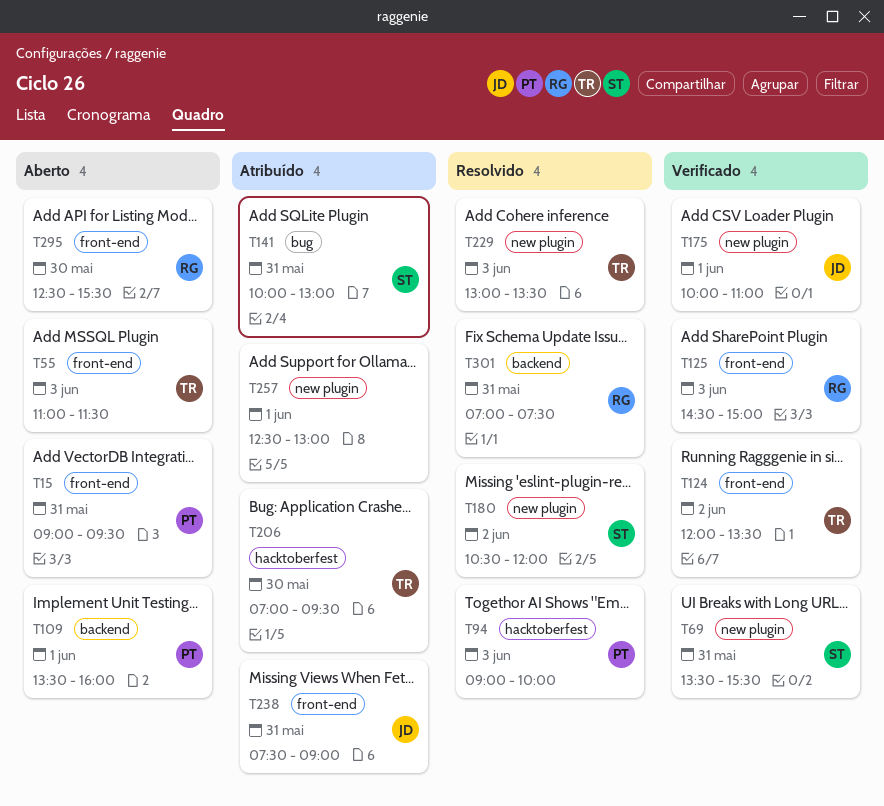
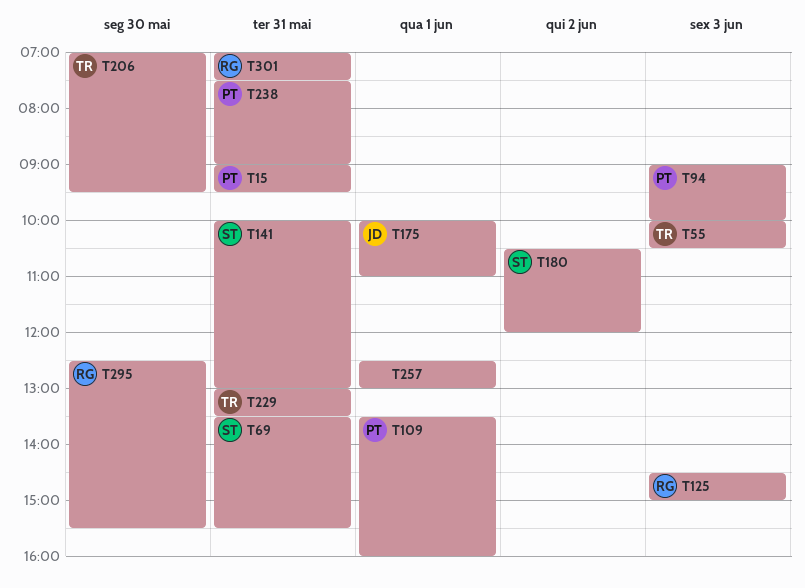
T55, begins: 11:00 -> 10:00
T55, ends: 11:30 -> 10:30
T124: present -> none
T229, day: Jun 3 -> May 31
T238, owner: JD -> PT

